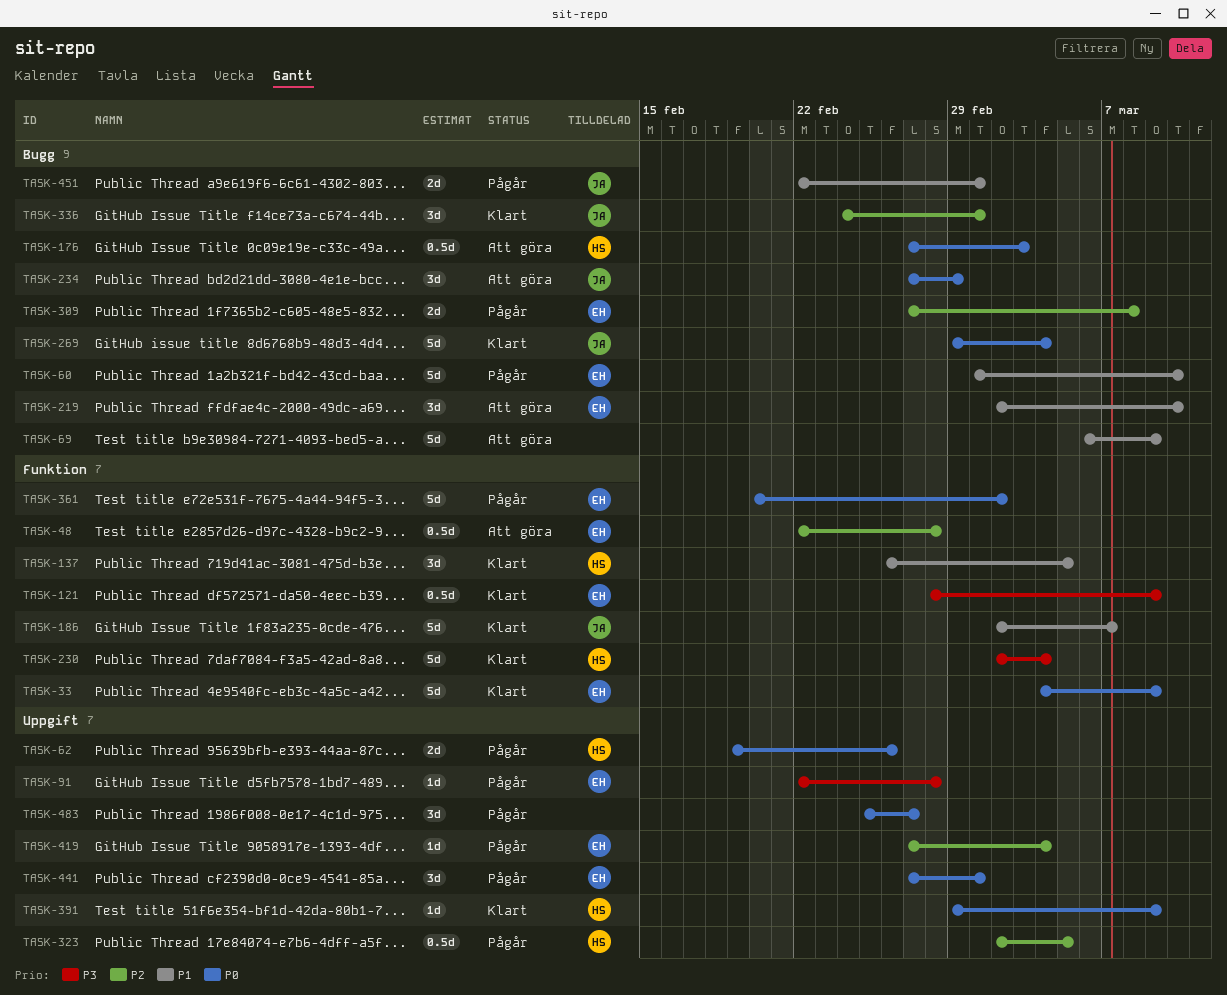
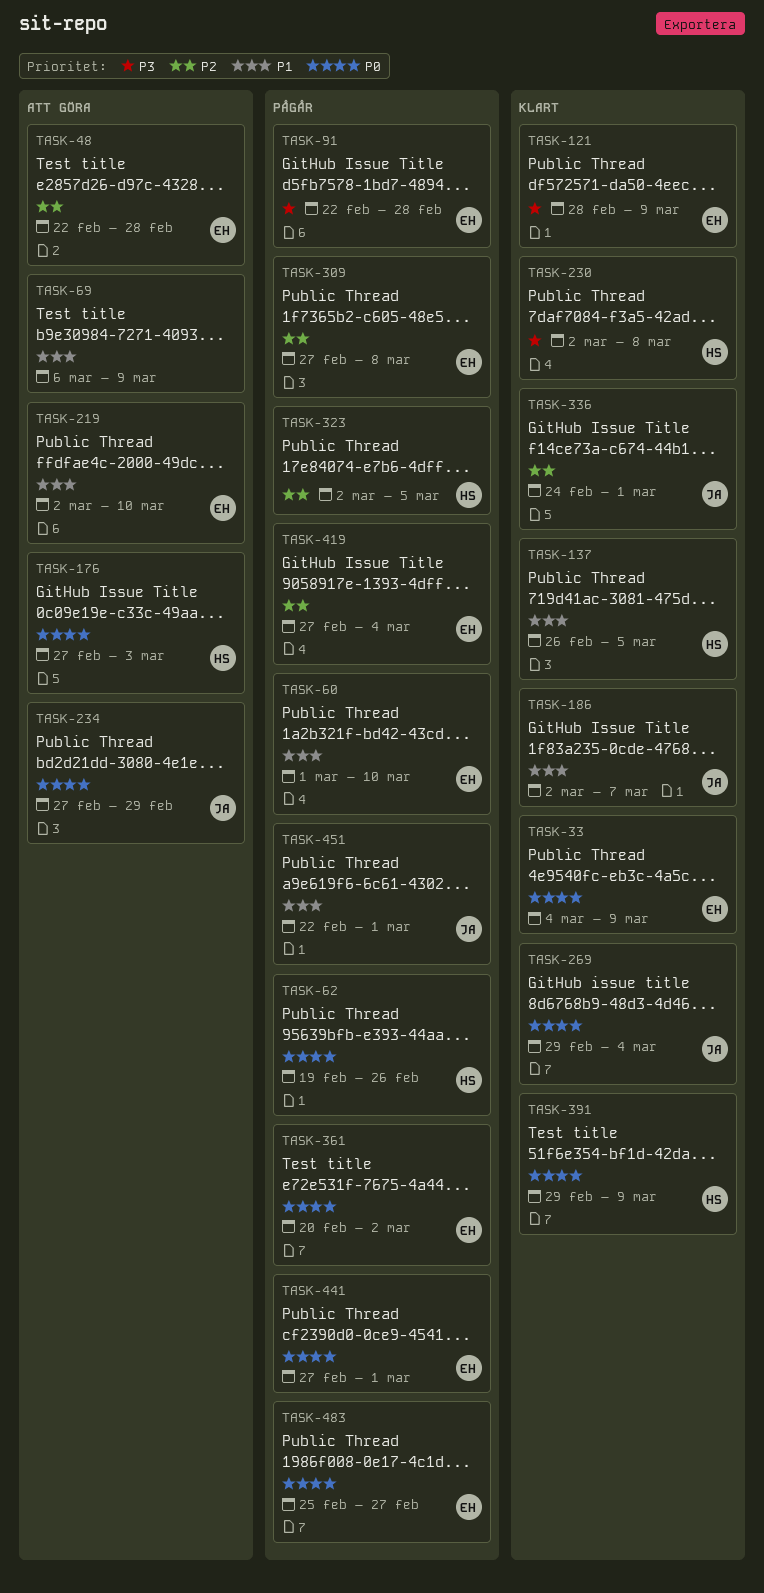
TASK-230, due: Mar 4 -> Mar 8
TASK-483, owner: none -> EH

